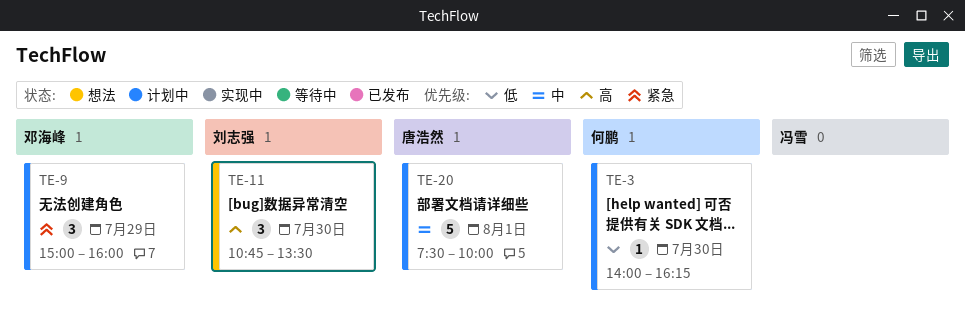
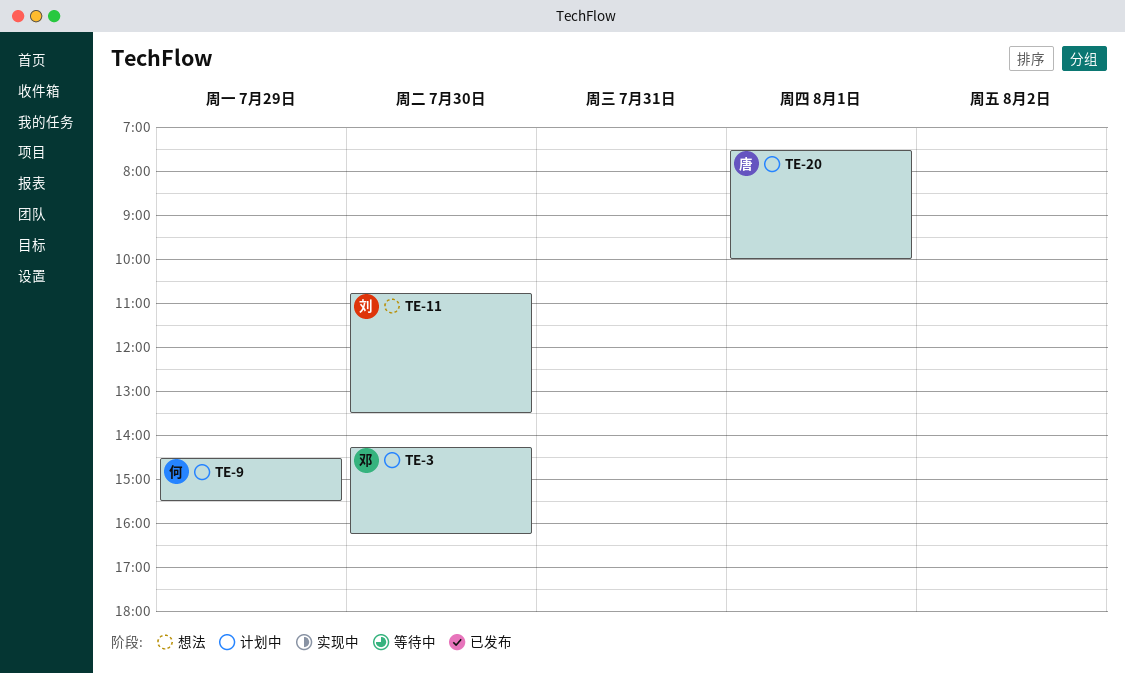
TE-3, owner: 何鹏 -> 邓海峰
TE-3, begins: 14:00 -> 14:15
TE-9, owner: 邓海峰 -> 何鹏
TE-9, begins: 15:00 -> 14:30
TE-9, ends: 16:00 -> 15:30

